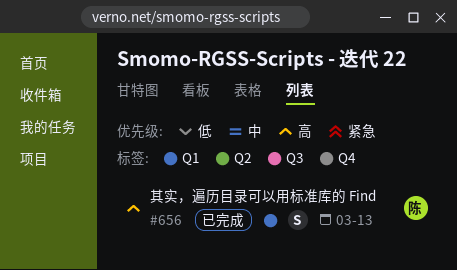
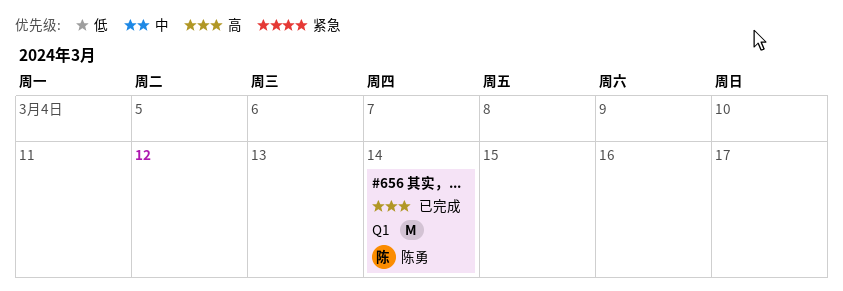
#656, estimate: S -> M
#656, due: Mar 13 -> Mar 14

